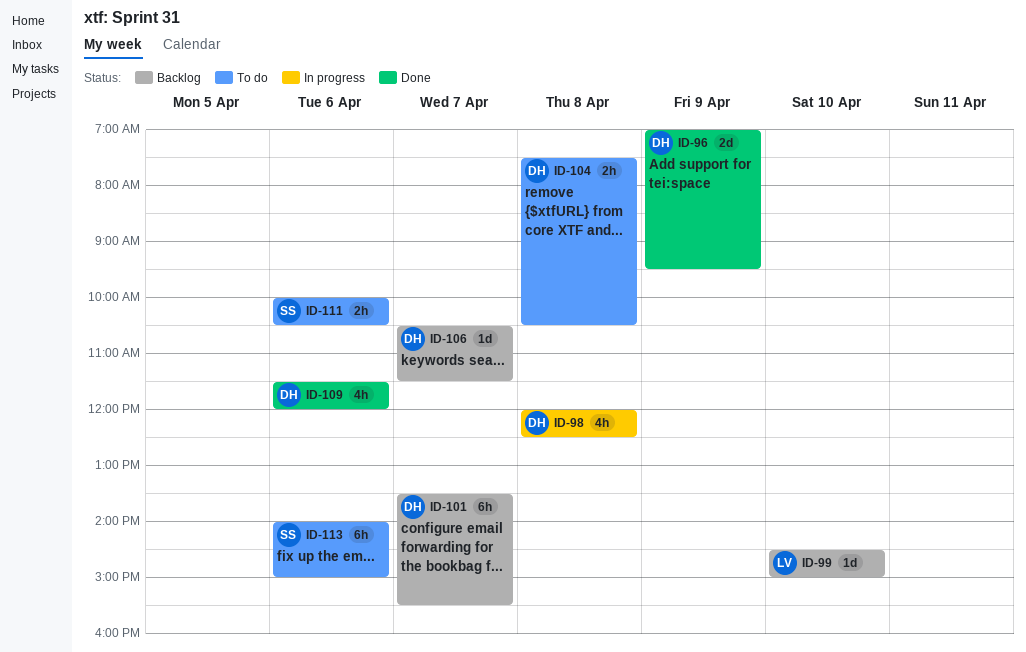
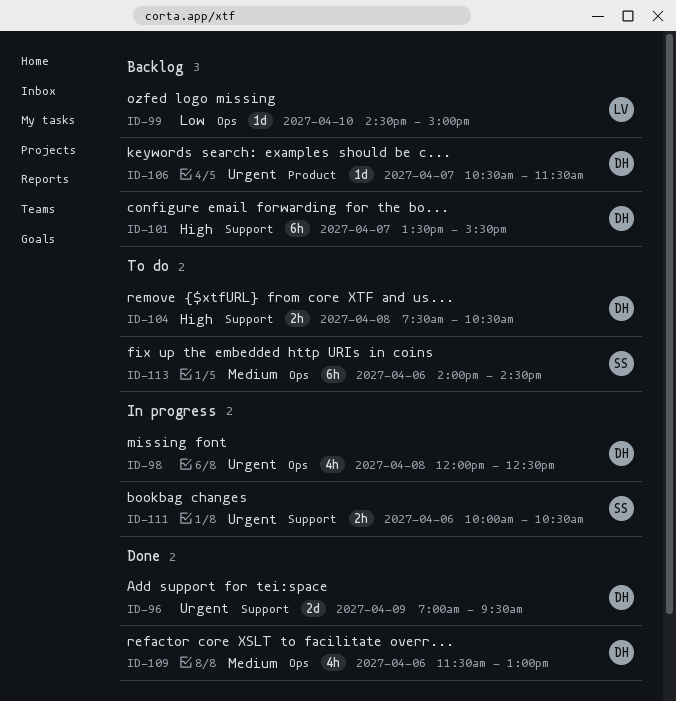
ID-109, ends: 12:00 -> 13:00
ID-111, status: To do -> In progress
ID-113, ends: 15:00 -> 14:30

